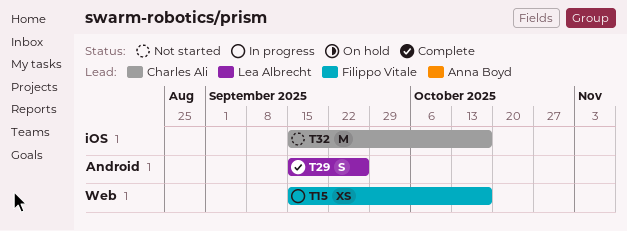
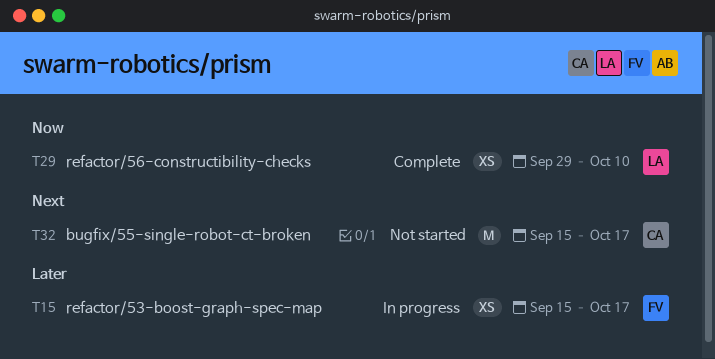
T29, estimate: S -> XS
T29, start: Sep 15 -> Sep 29
T29, due: Sep 26 -> Oct 10

